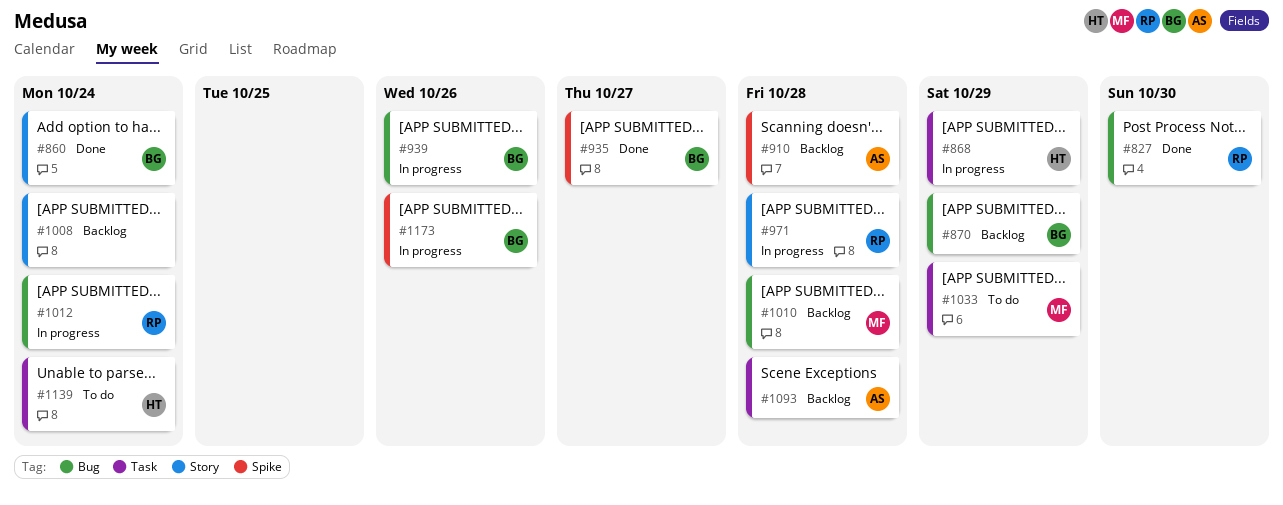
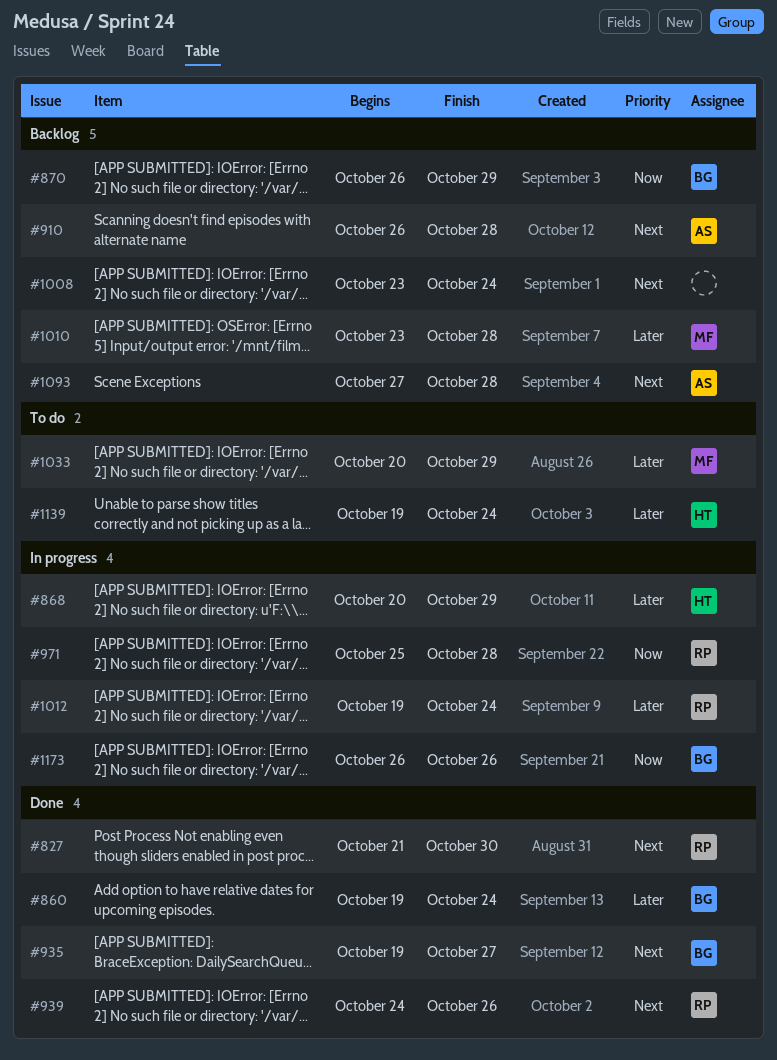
#939, status: In progress -> Done
#939, owner: BG -> RP

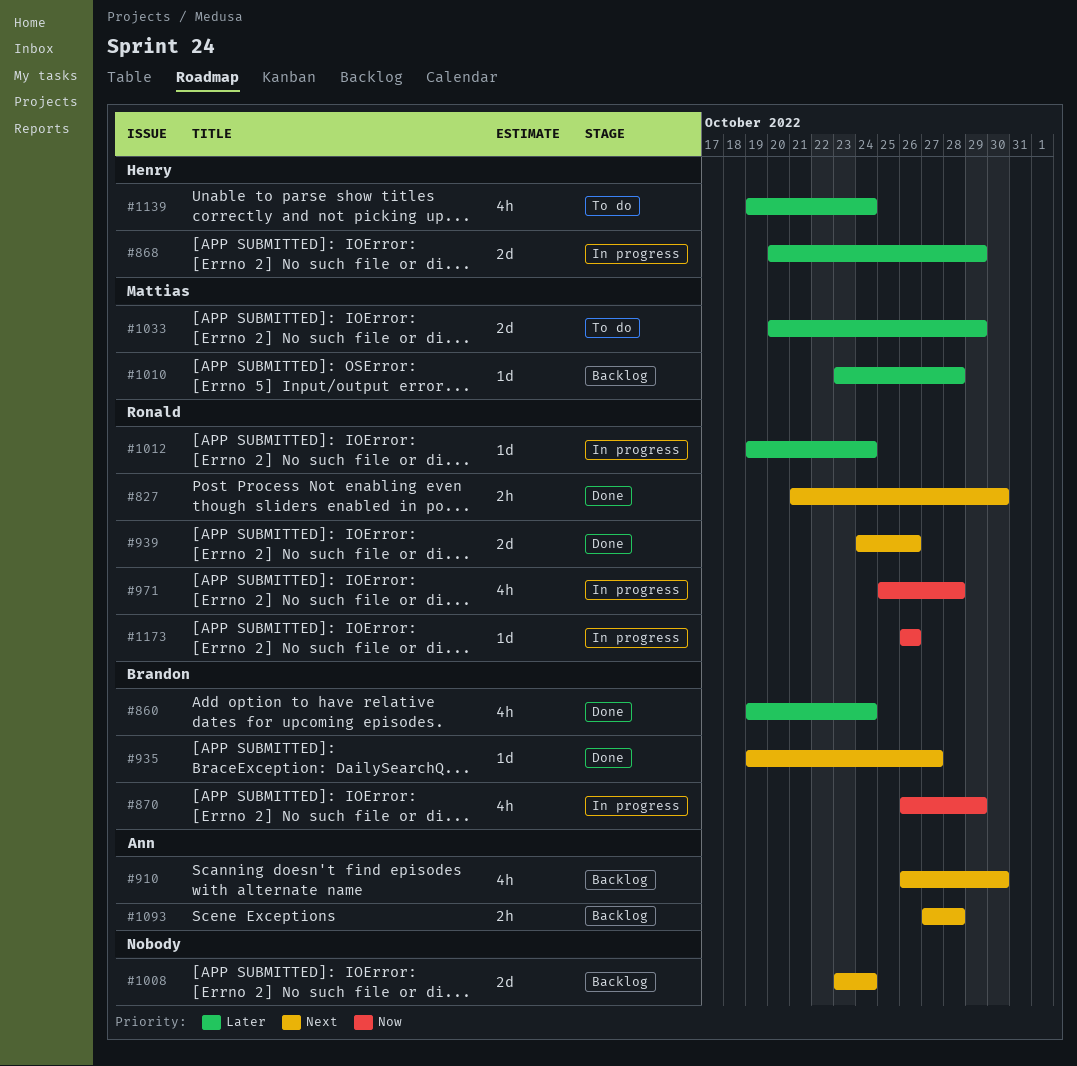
#870, status: Backlog -> In progress
#910, due: Oct 28 -> Oct 30
#1173, owner: Brandon -> Ronald

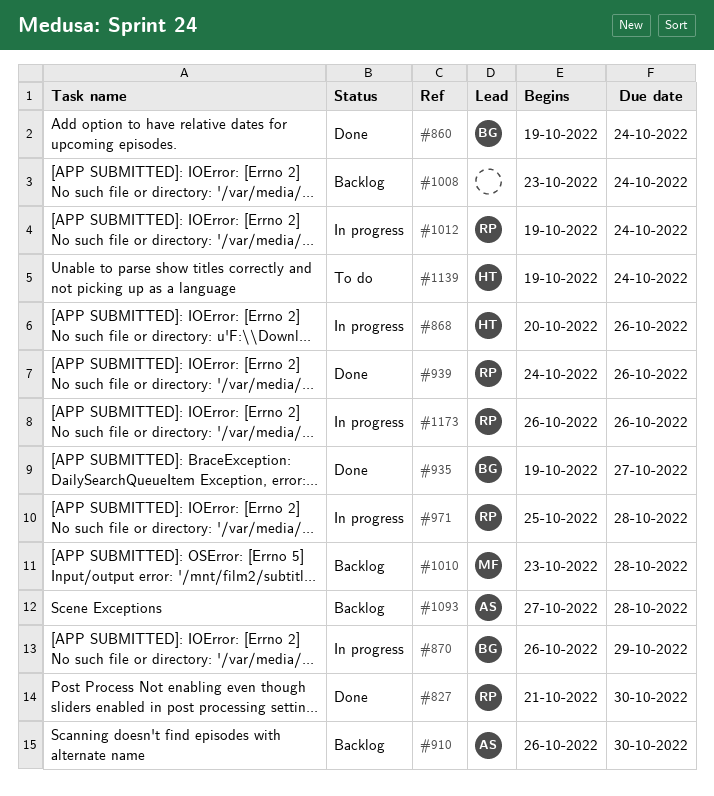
#868, due: Oct 29 -> Oct 26
#1033: present -> none

